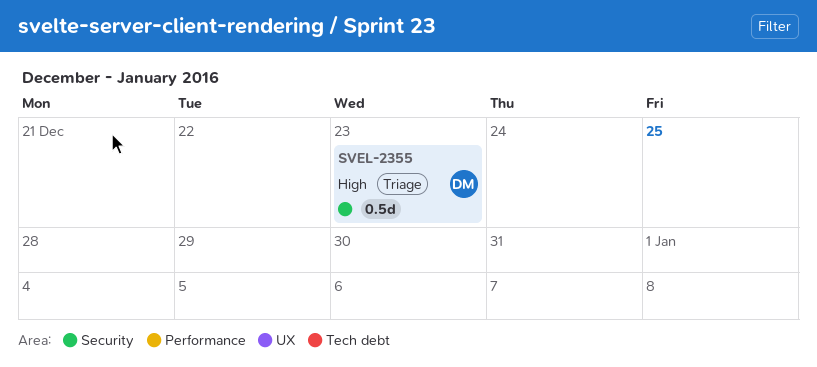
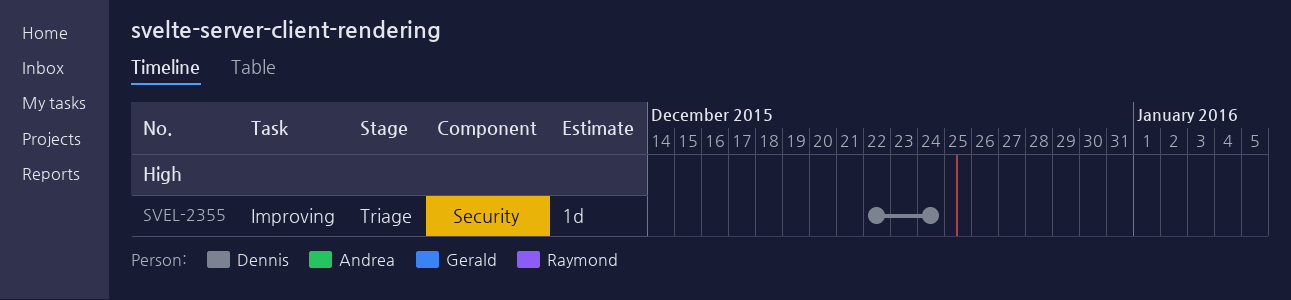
SVEL-2355, estimate: 0.5d -> 1d
SVEL-2355, due: Dec 23 -> Dec 24

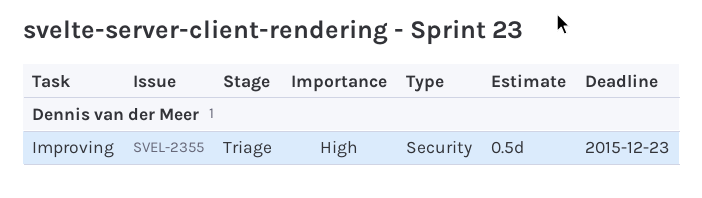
SVEL-2355, estimate: 1d -> 0.5d
SVEL-2355, due: Dec 24 -> Dec 23

